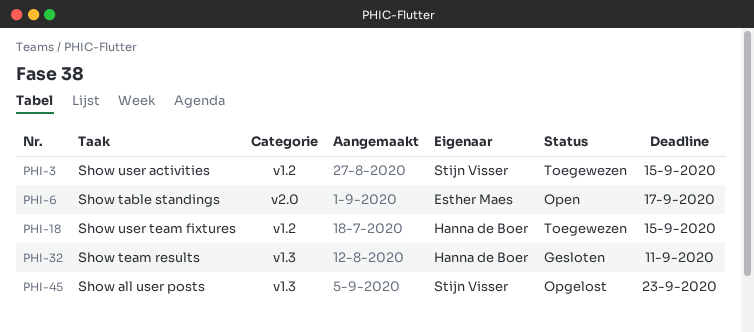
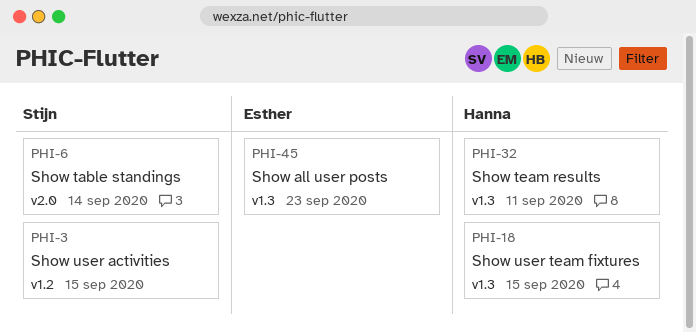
PHI-6, owner: Esther Maes -> Stijn Visser
PHI-6, due: Sep 17 -> Sep 14
PHI-18, label: v1.2 -> v1.3
PHI-45, owner: Stijn Visser -> Esther Maes

